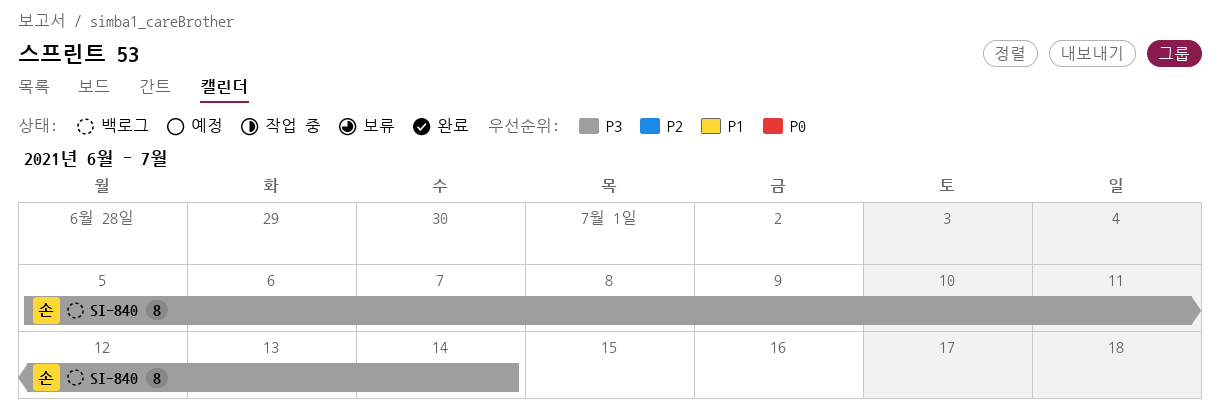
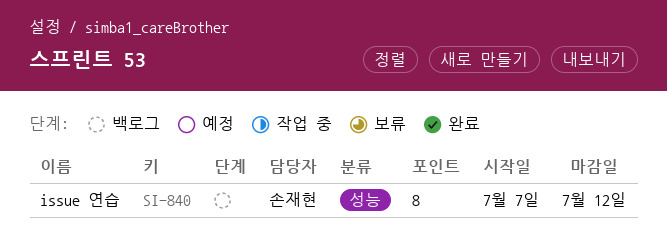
SI-840, start: Jul 5 -> Jul 7
SI-840, due: Jul 14 -> Jul 12

